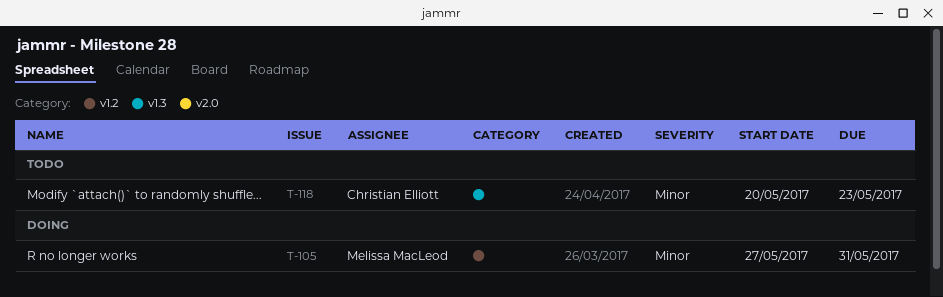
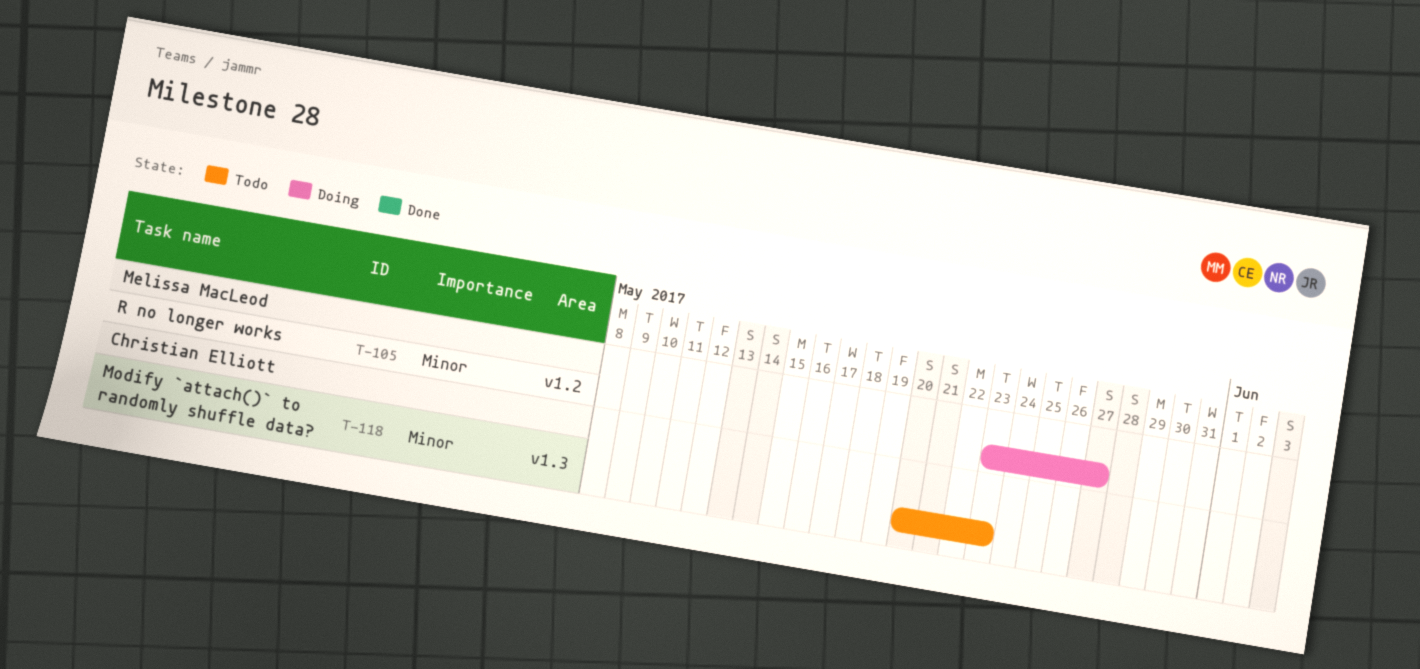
T-105, start: May 27 -> May 23
T-105, due: May 31 -> May 27

